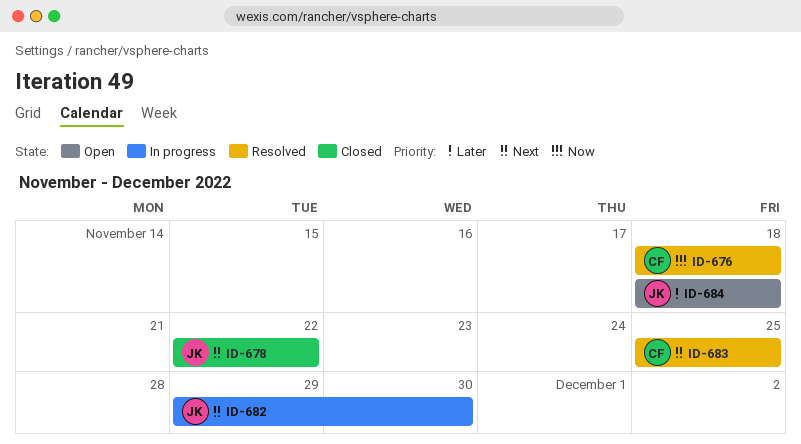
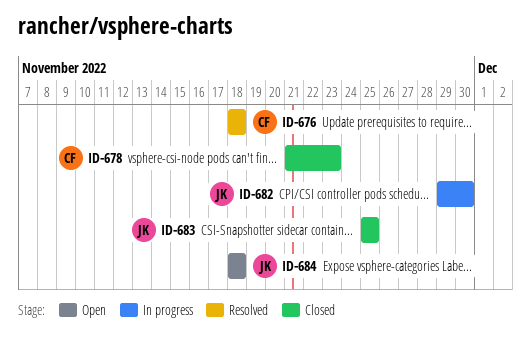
ID-678, owner: JK -> CF
ID-678, start: Nov 22 -> Nov 21
ID-678, due: Nov 22 -> Nov 23
ID-683, status: Resolved -> Closed
ID-683, owner: CF -> JK

